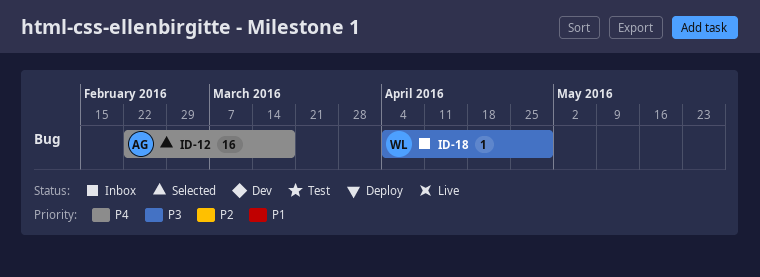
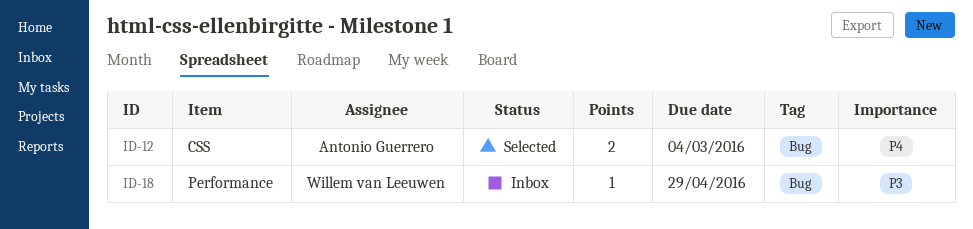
ID-12, estimate: 16 -> 2
ID-12, due: Mar 18 -> Mar 4

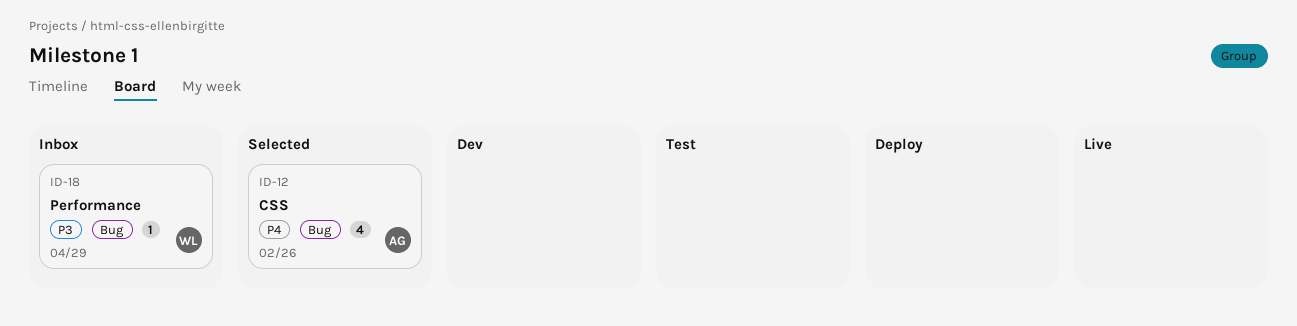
ID-12, estimate: 2 -> 4
ID-12, due: Mar 4 -> Feb 26

